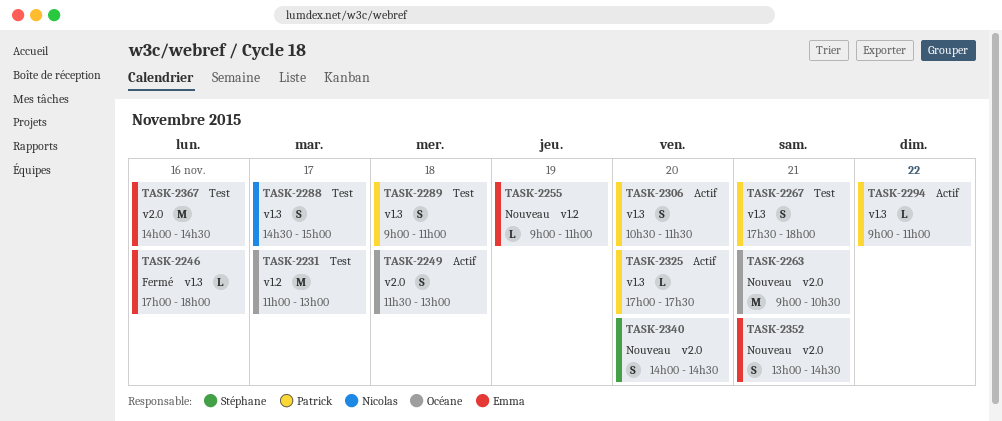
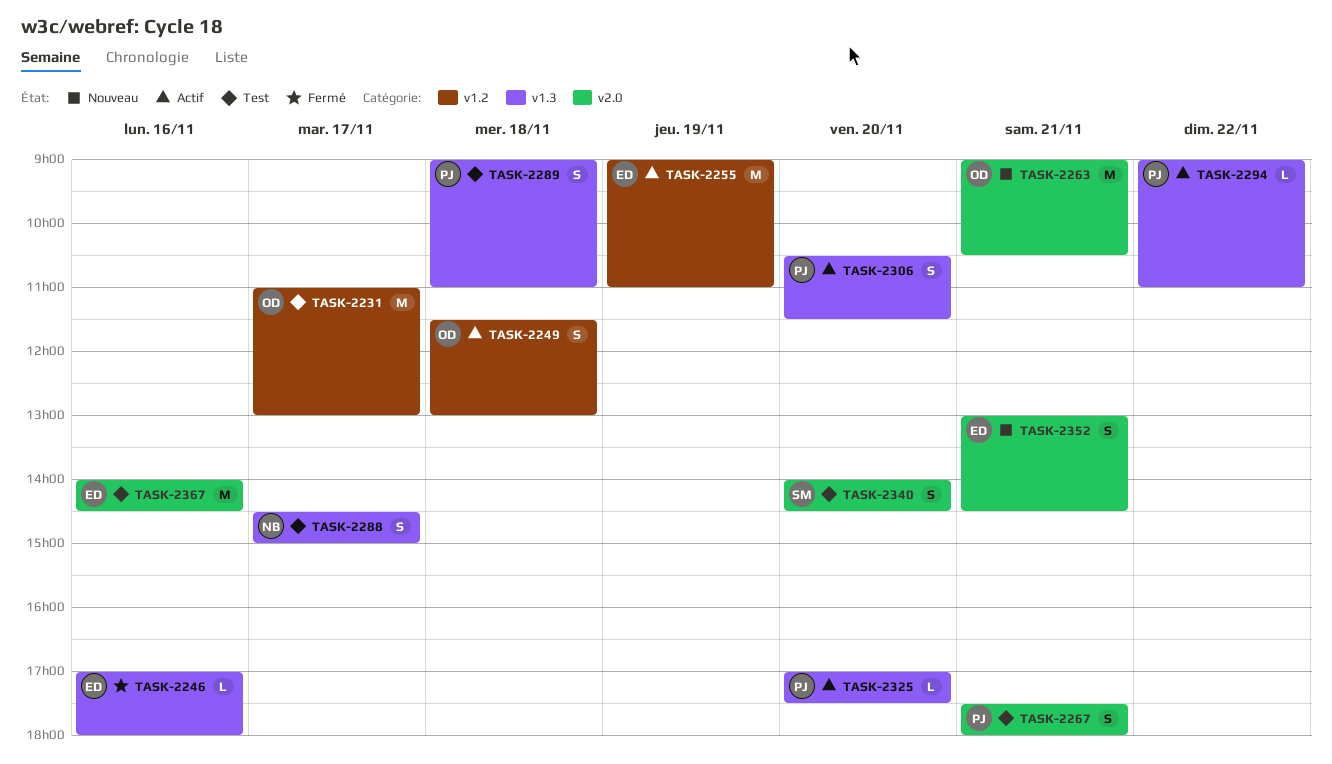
TASK-2249, label: v2.0 -> v1.2
TASK-2255, status: Nouveau -> Actif
TASK-2255, estimate: L -> M
TASK-2267, label: v1.3 -> v2.0
TASK-2340, status: Nouveau -> Test

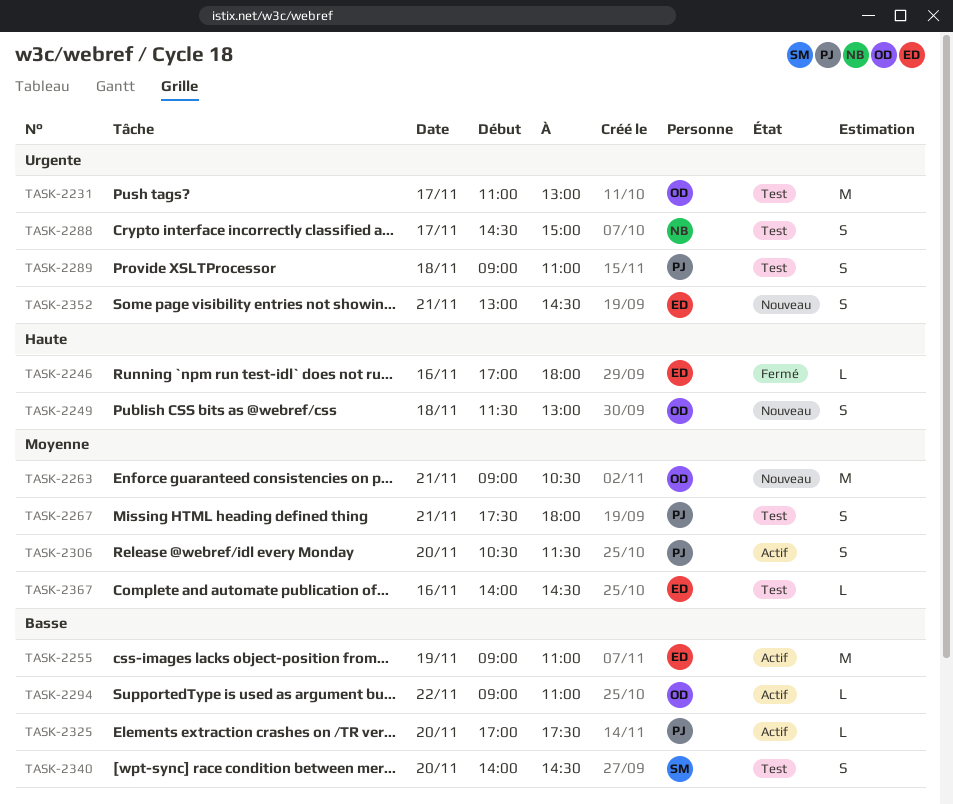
TASK-2249, status: Actif -> Nouveau
TASK-2294, owner: PJ -> OD
TASK-2367, estimate: M -> L

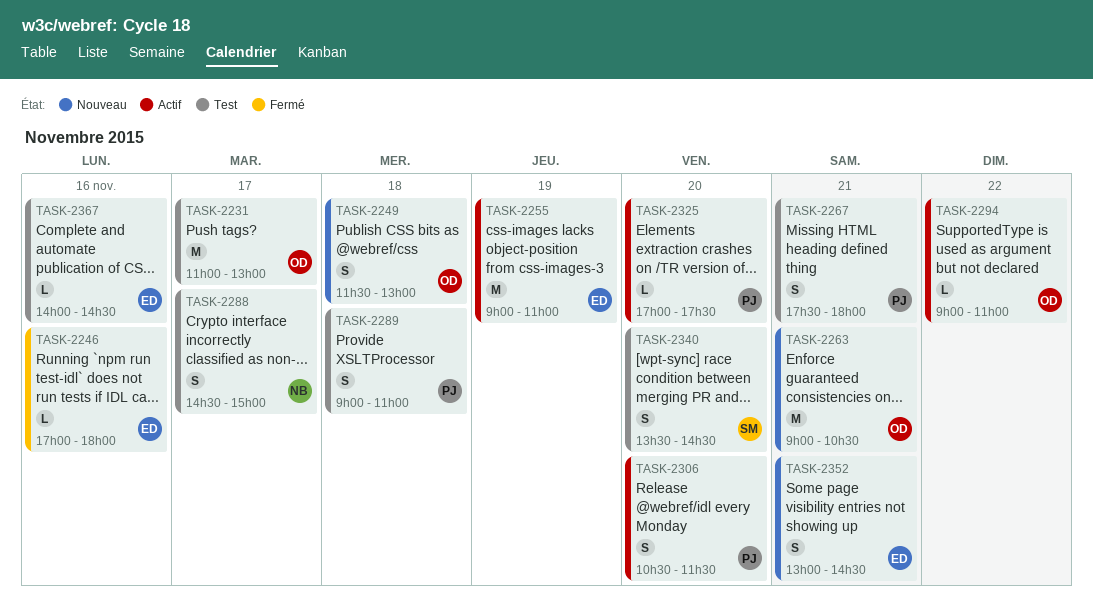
TASK-2340, begins: 14:00 -> 13:30

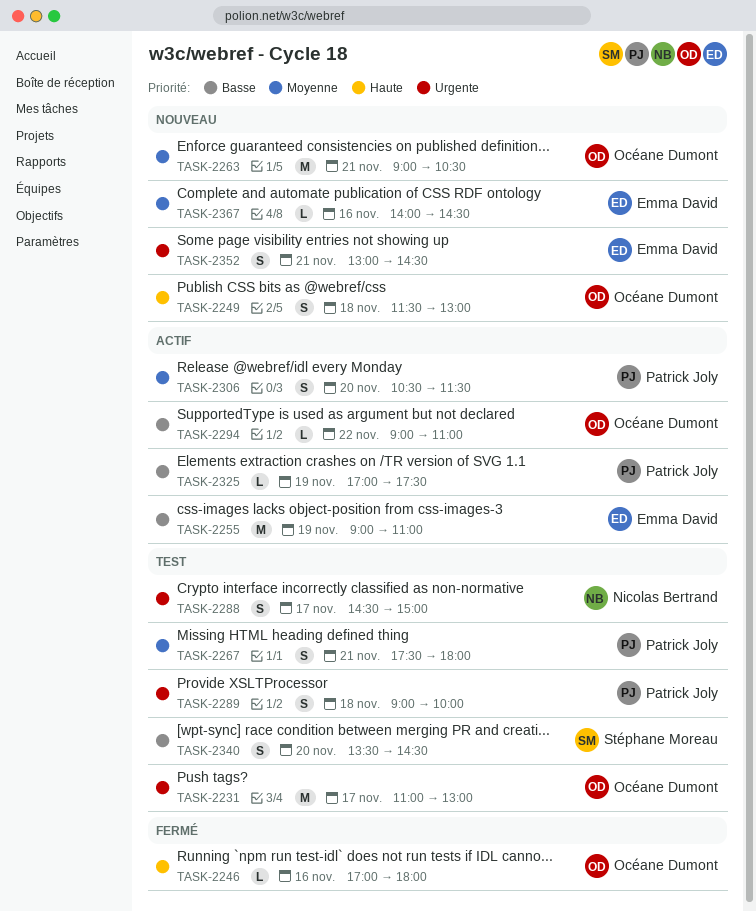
TASK-2246, owner: Emma David -> Océane Dumont
TASK-2289, ends: 11:00 -> 10:00
TASK-2325, day: Nov 20 -> Nov 19
TASK-2367, status: Test -> Nouveau

